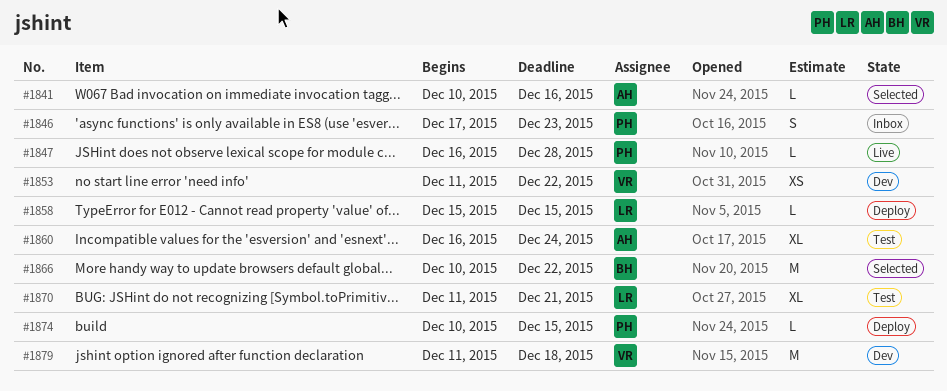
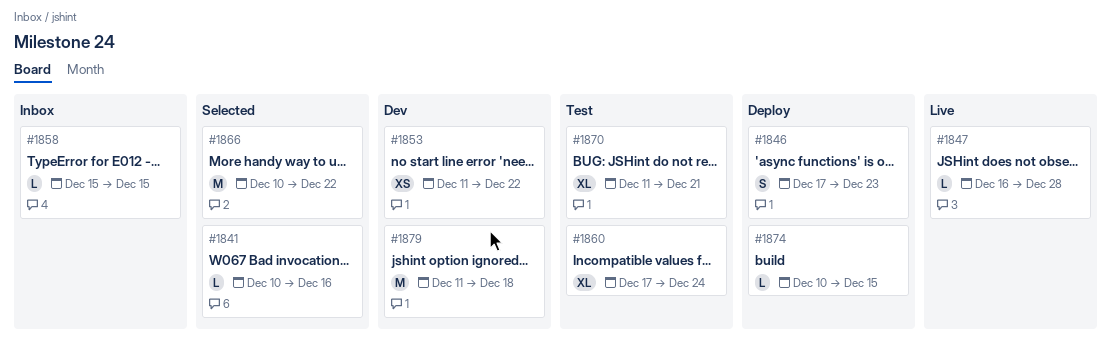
#1846, status: Inbox -> Deploy
#1858, status: Deploy -> Inbox
#1860, start: Dec 16 -> Dec 17

